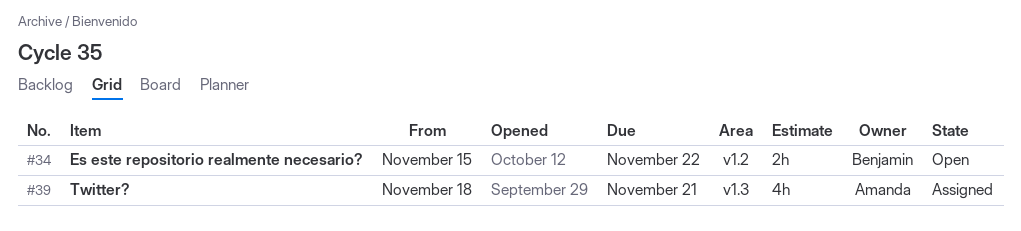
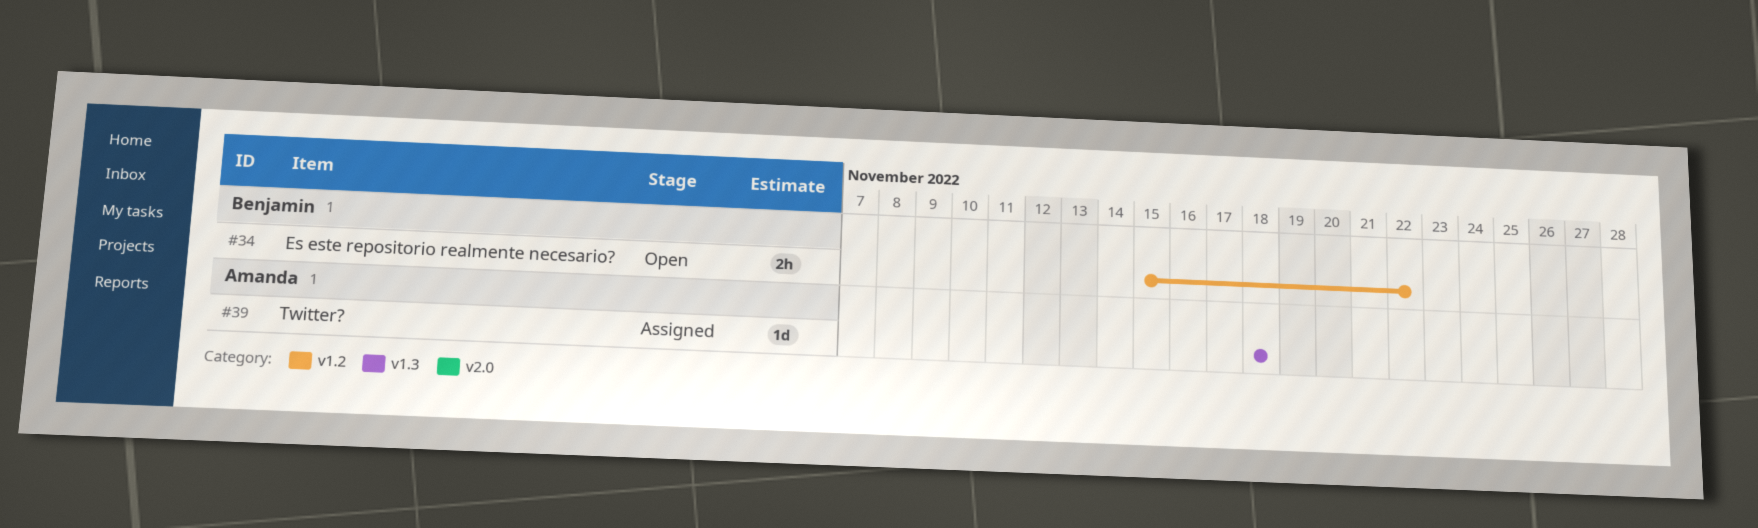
#39, estimate: 4h -> 1d
#39, due: Nov 21 -> Nov 18

